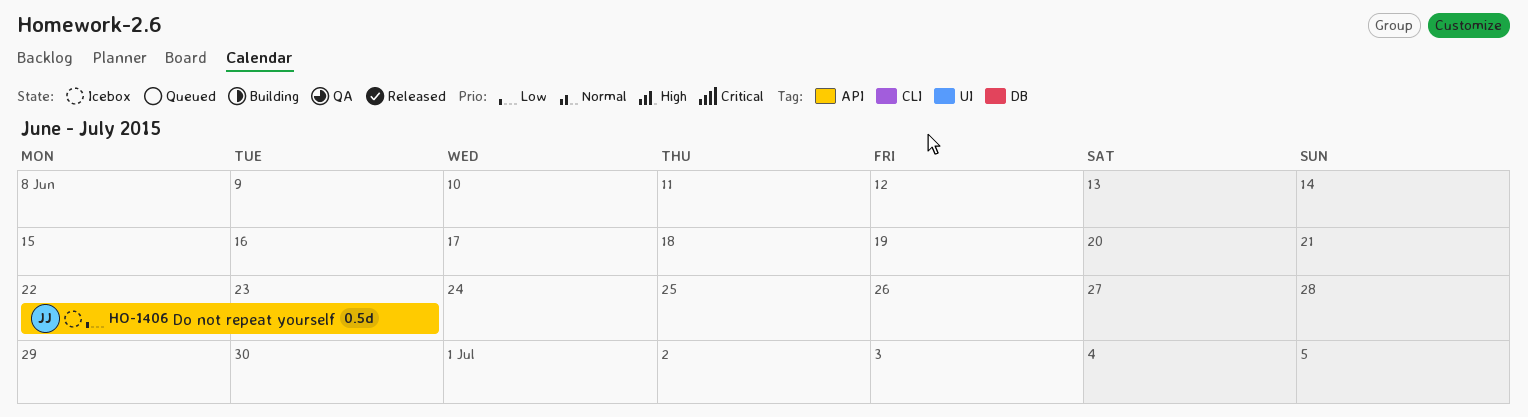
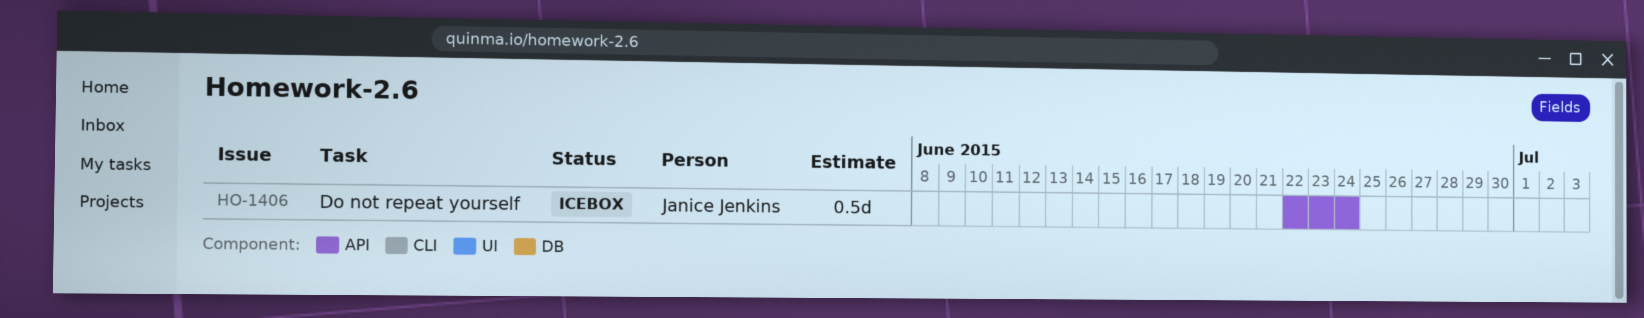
HO-1406, due: Jun 23 -> Jun 24

